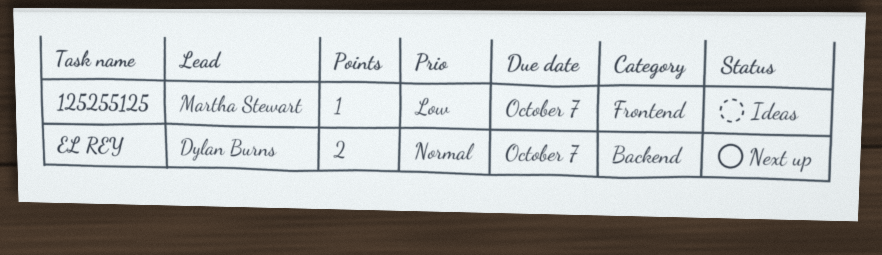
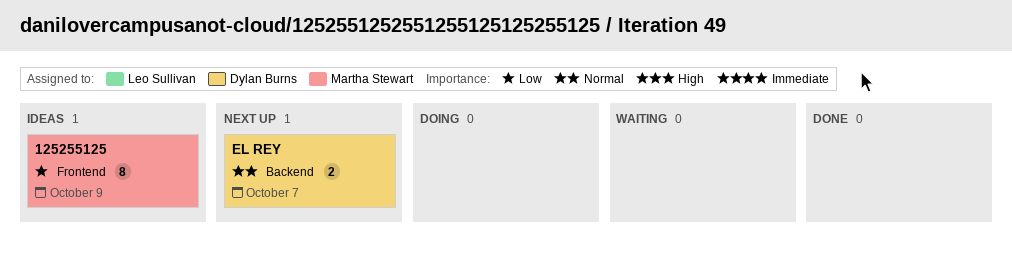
125255125, estimate: 1 -> 8
125255125, due: Oct 7 -> Oct 9

